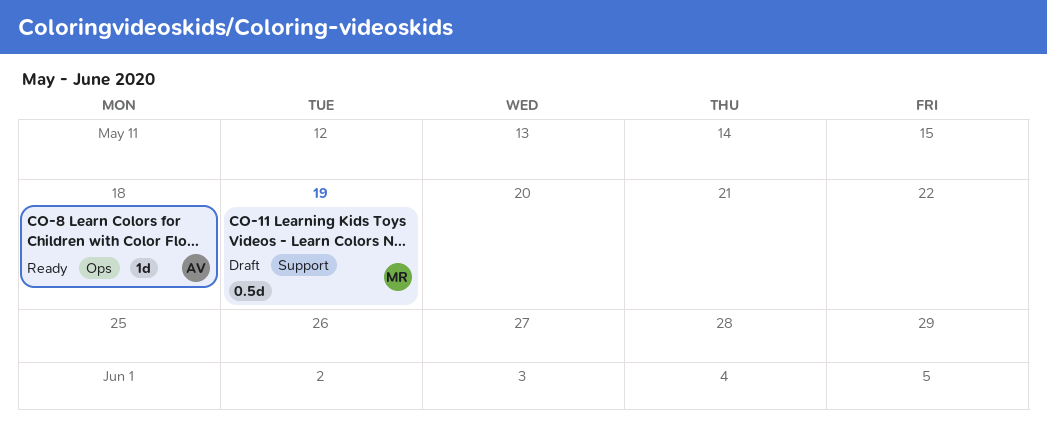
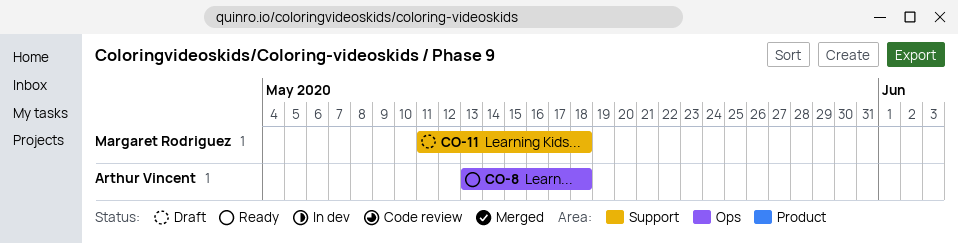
CO-11, due: May 19 -> May 18

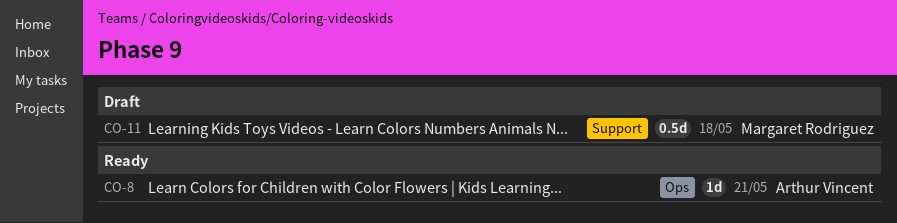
CO-8, due: May 18 -> May 21

